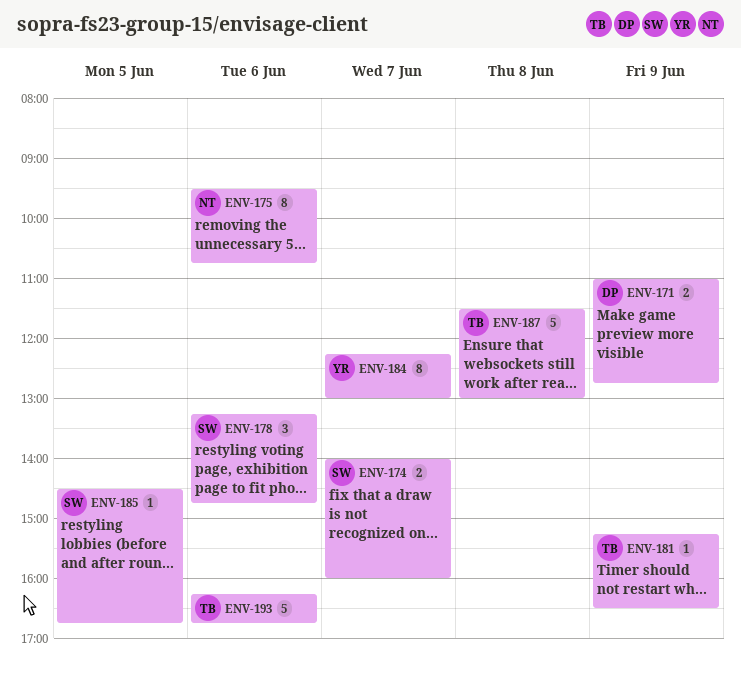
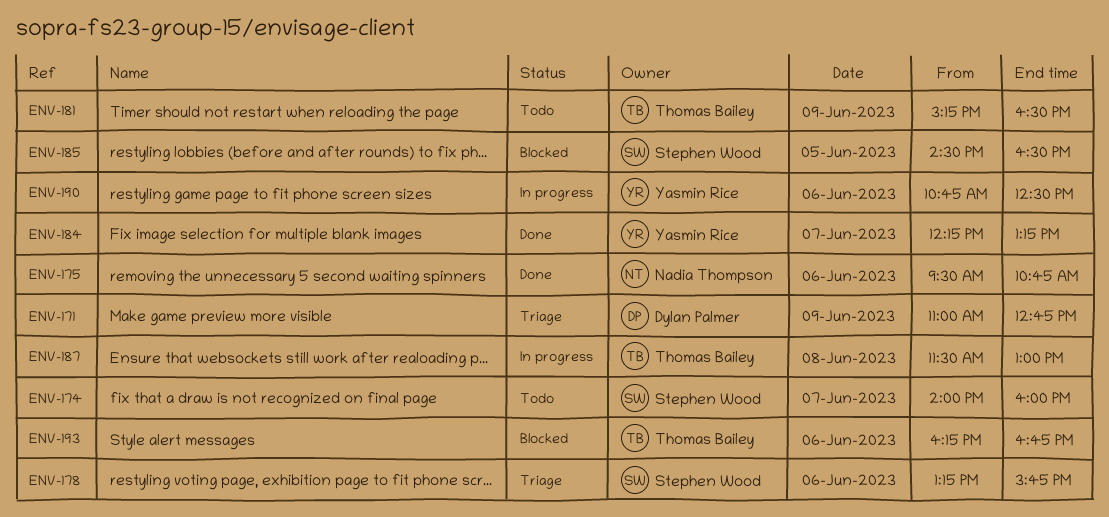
ENV-178, ends: 14:45 -> 15:45
ENV-184, ends: 13:00 -> 13:15
ENV-185, ends: 16:45 -> 16:30
ENV-190: none -> present

